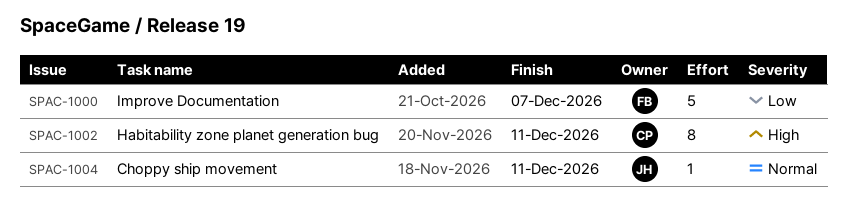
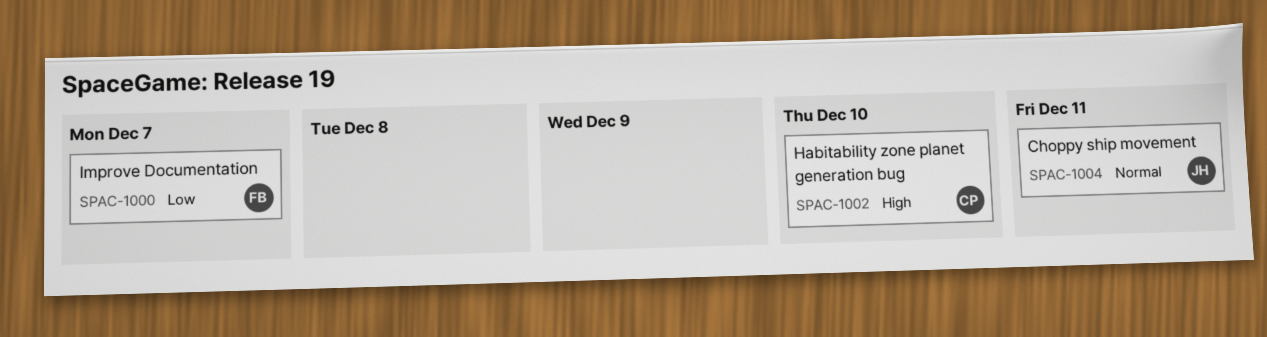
SPAC-1002, due: Dec 11 -> Dec 10

